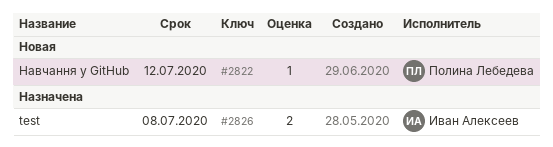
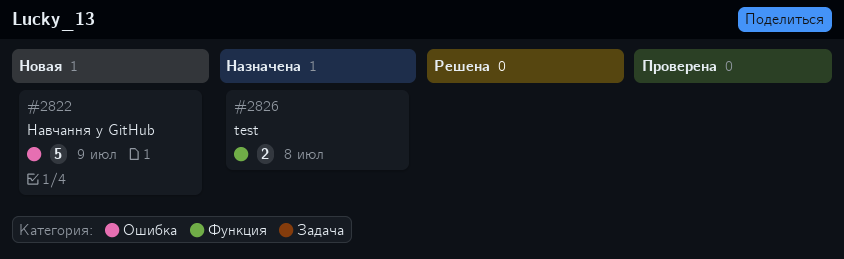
#2822, estimate: 1 -> 5
#2822, due: Jul 12 -> Jul 9

